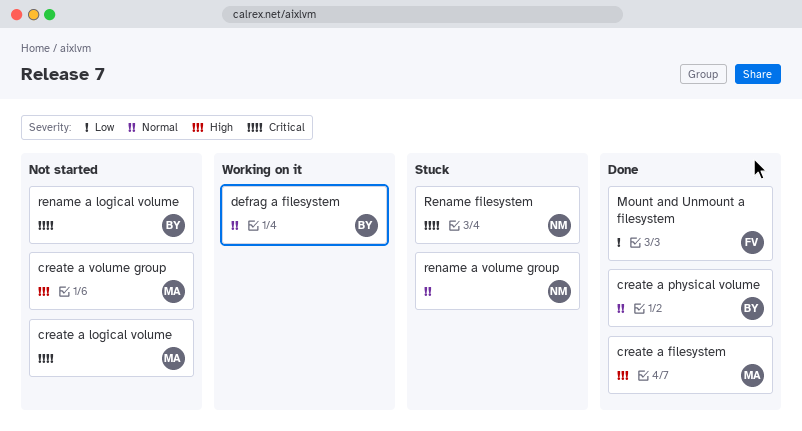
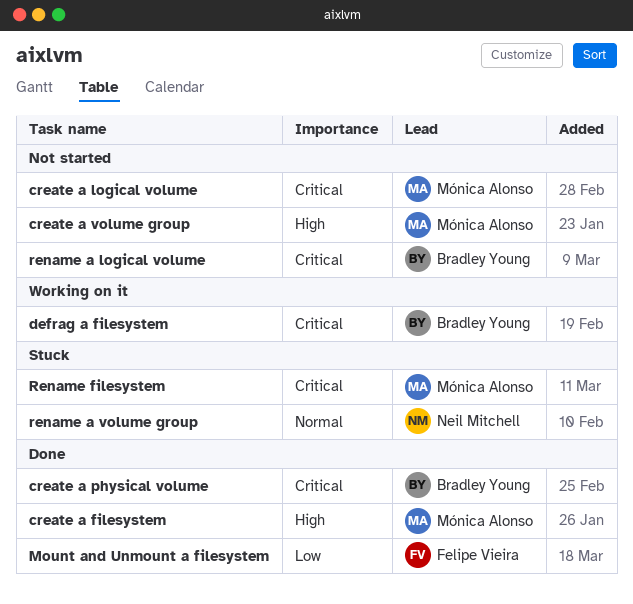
create a physical volume, priority: Normal -> Critical
defrag a filesystem, priority: Normal -> Critical
Rename filesystem, owner: Neil Mitchell -> Mónica Alonso

